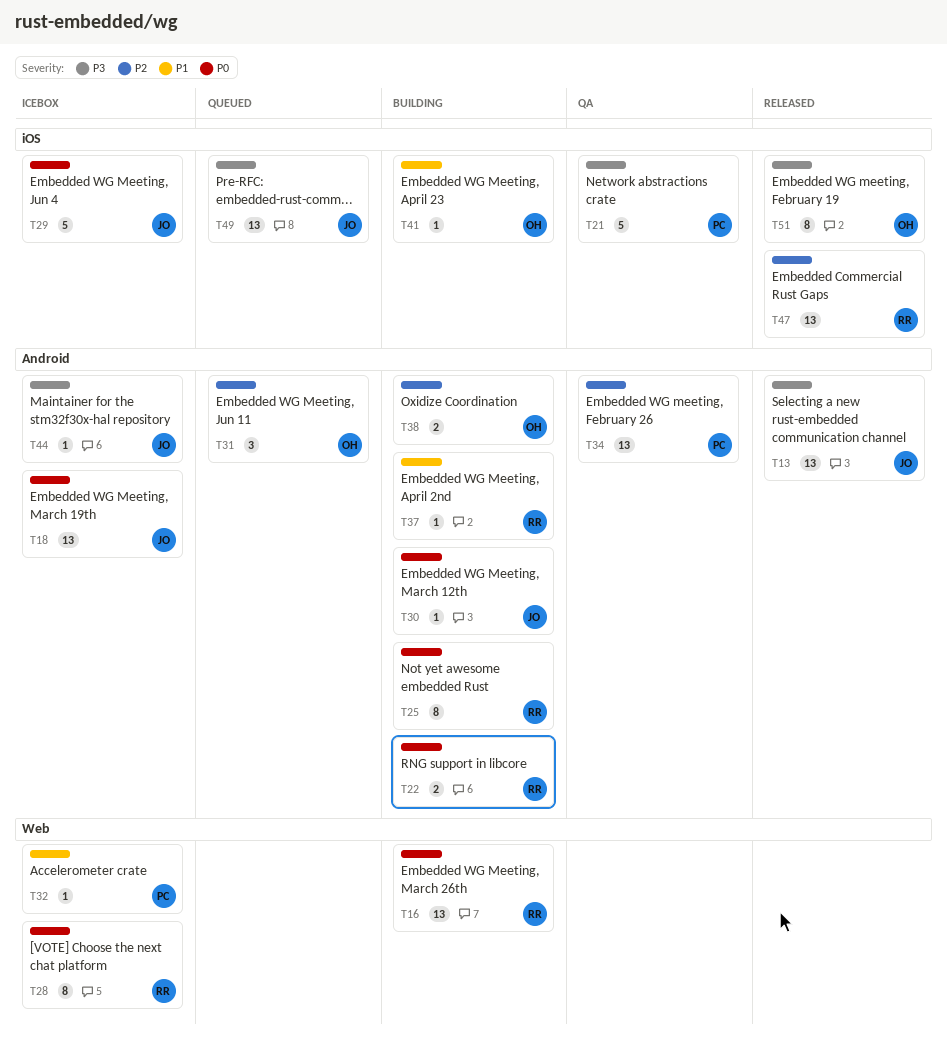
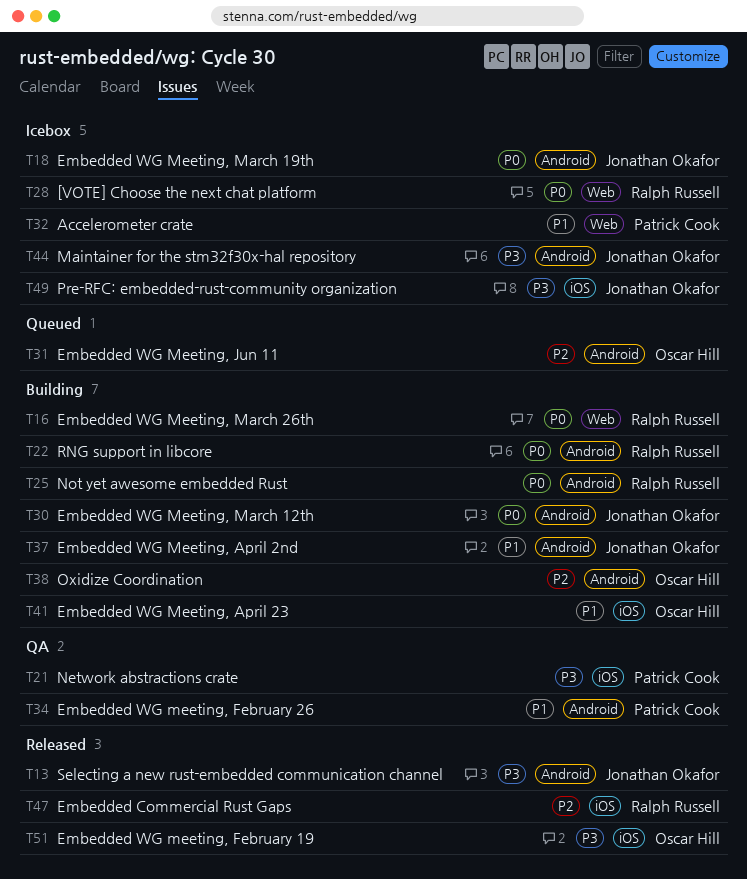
T29: present -> none
T34, priority: P2 -> P1
T37, owner: Ralph Russell -> Jonathan Okafor
T49, status: Queued -> Icebox

